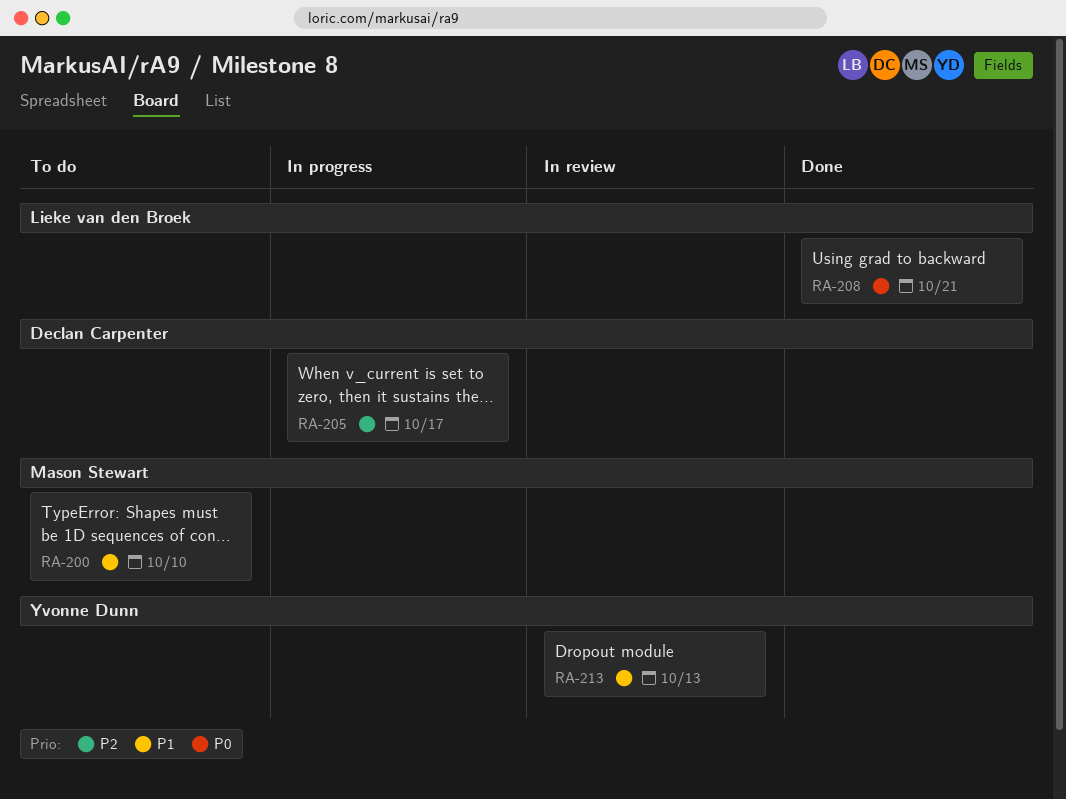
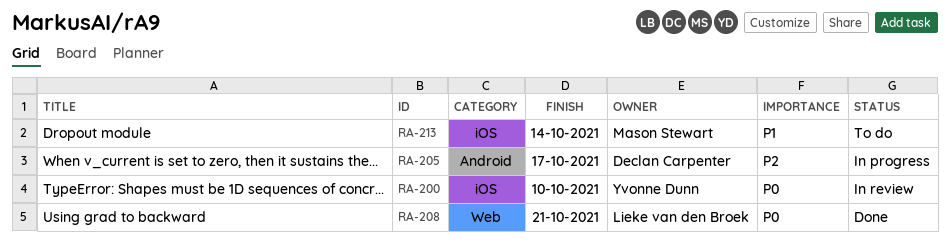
RA-200, status: To do -> In review
RA-200, owner: Mason Stewart -> Yvonne Dunn
RA-200, priority: P1 -> P0
RA-213, status: In review -> To do
RA-213, owner: Yvonne Dunn -> Mason Stewart
RA-213, due: Oct 13 -> Oct 14

